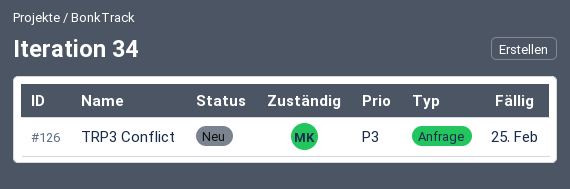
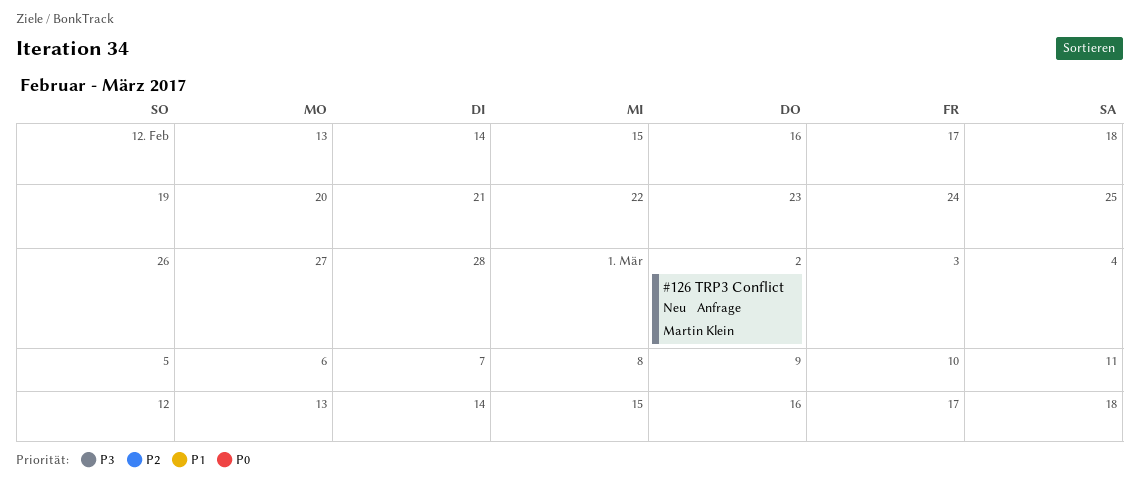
#126, due: Feb 25 -> Mar 2

